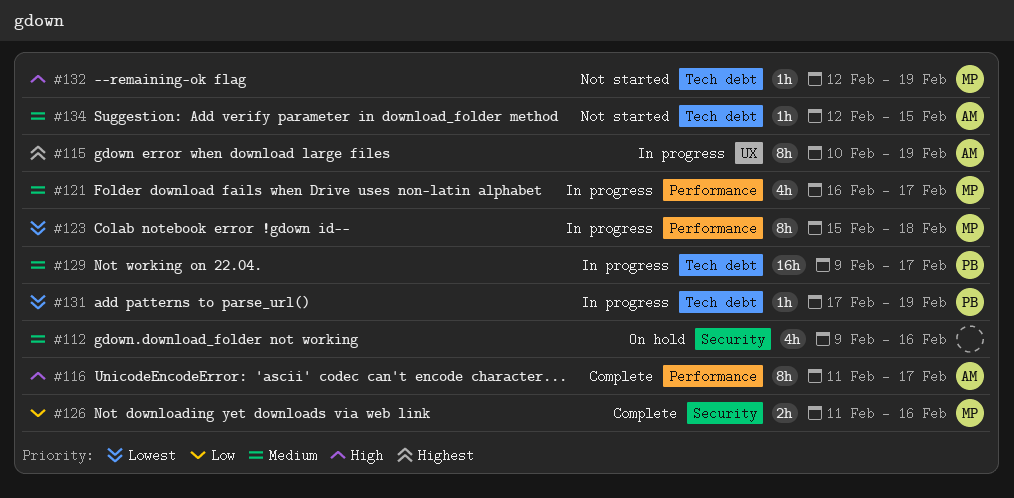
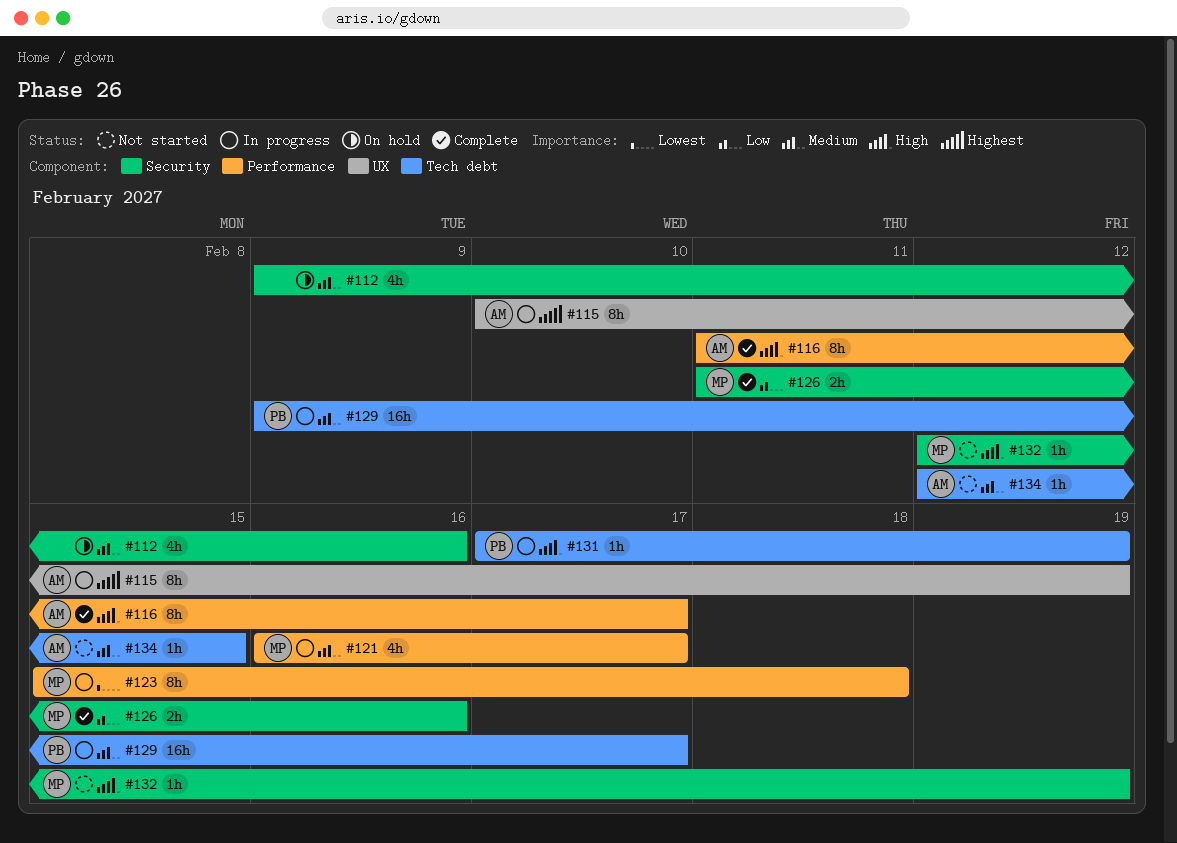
#131, priority: Lowest -> High
#132, label: Tech debt -> Security

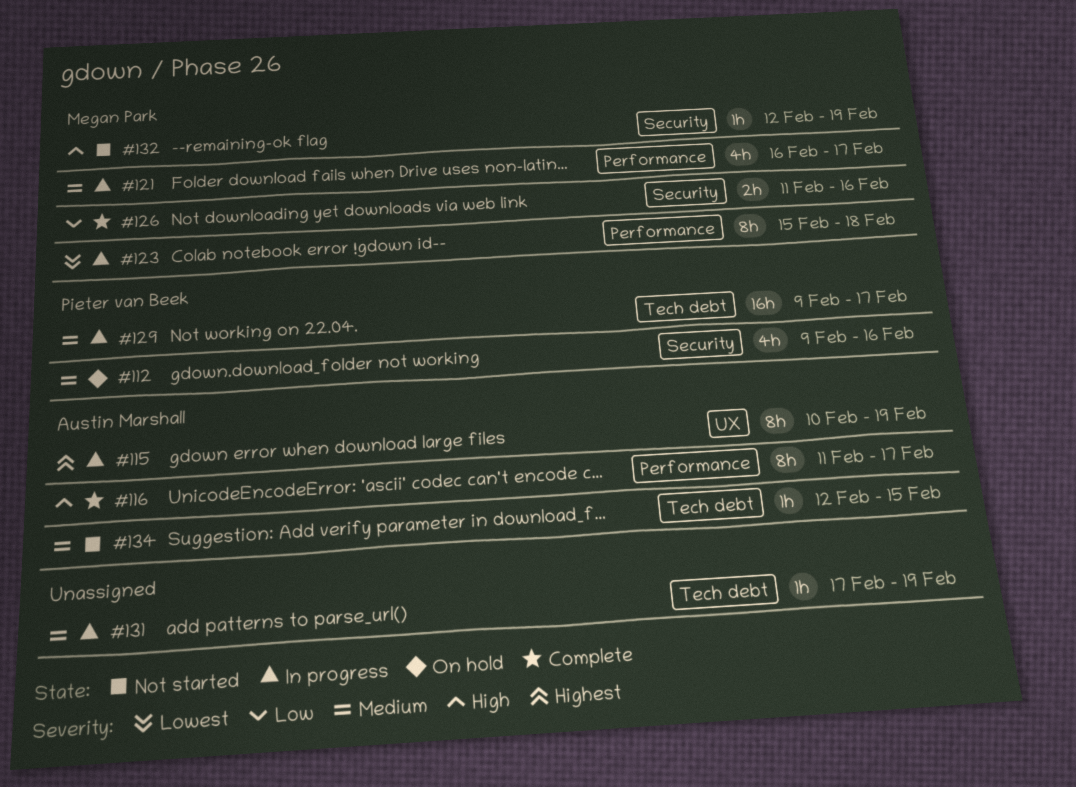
#112, owner: none -> Pieter van Beek
#131, owner: Pieter van Beek -> none
#131, priority: High -> Medium

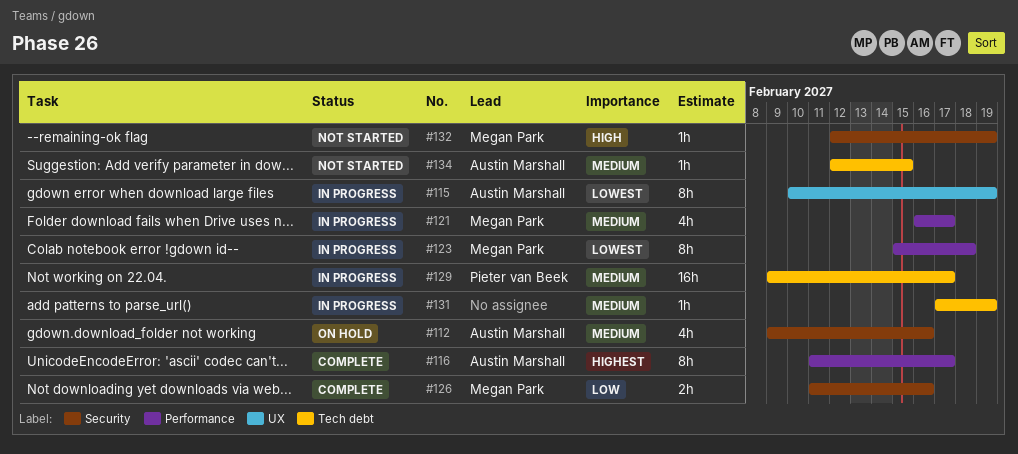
#112, owner: Pieter van Beek -> Austin Marshall
#115, priority: Highest -> Lowest
#116, priority: High -> Highest

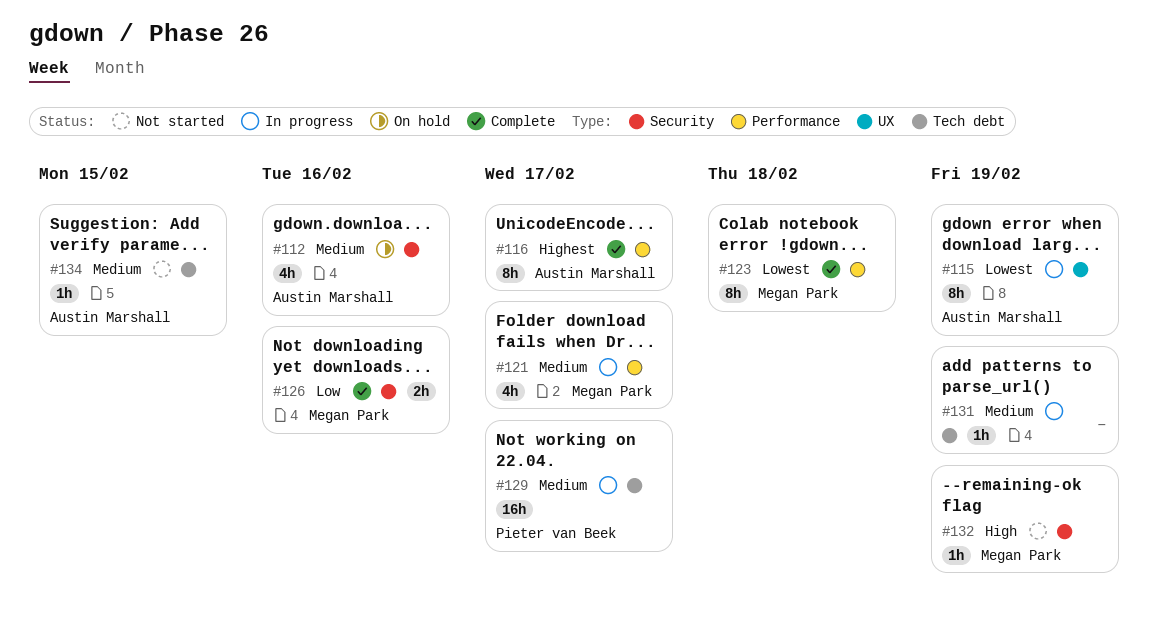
#123, status: In progress -> Complete

